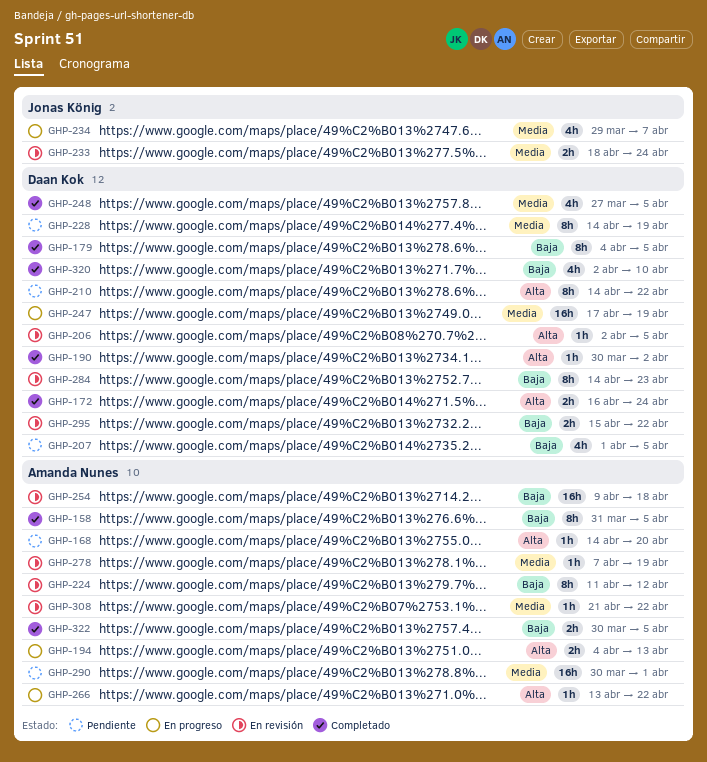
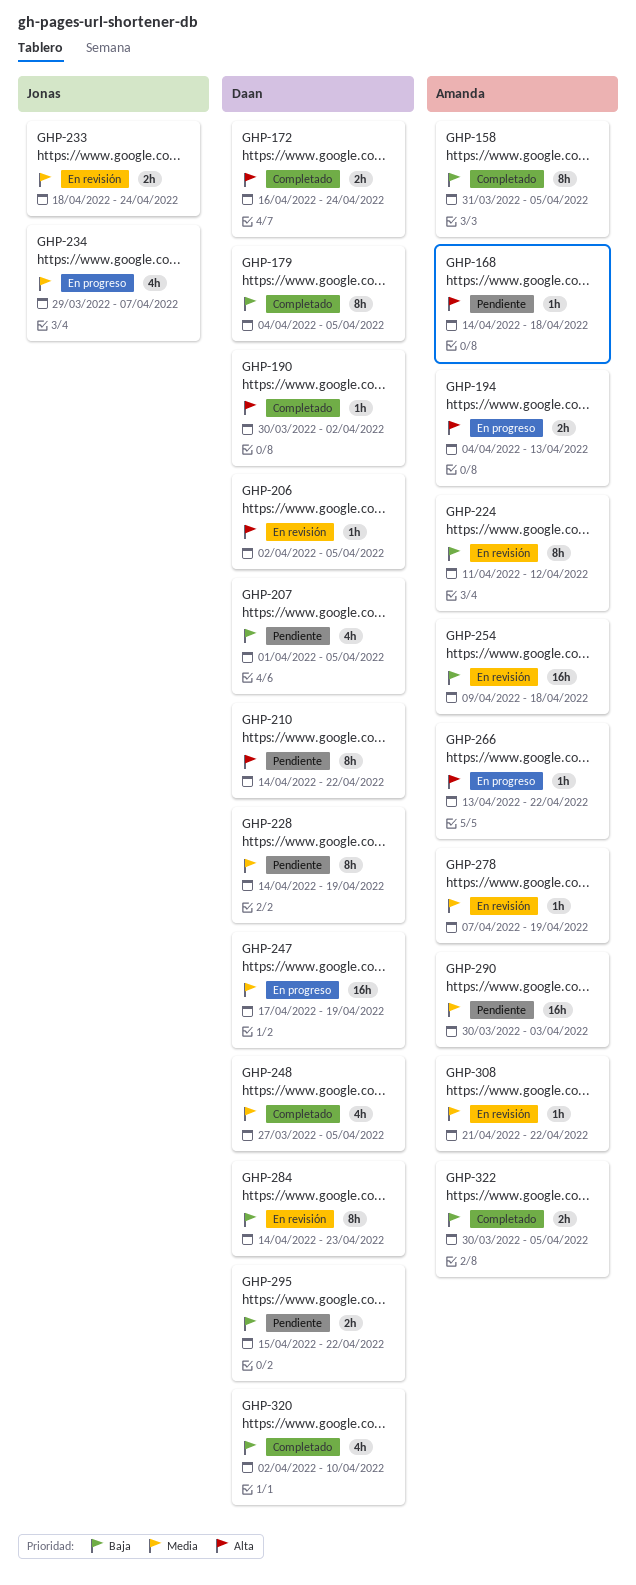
GHP-168, due: Apr 20 -> Apr 18
GHP-290, due: Apr 1 -> Apr 3
GHP-295, status: En revisión -> Pendiente

